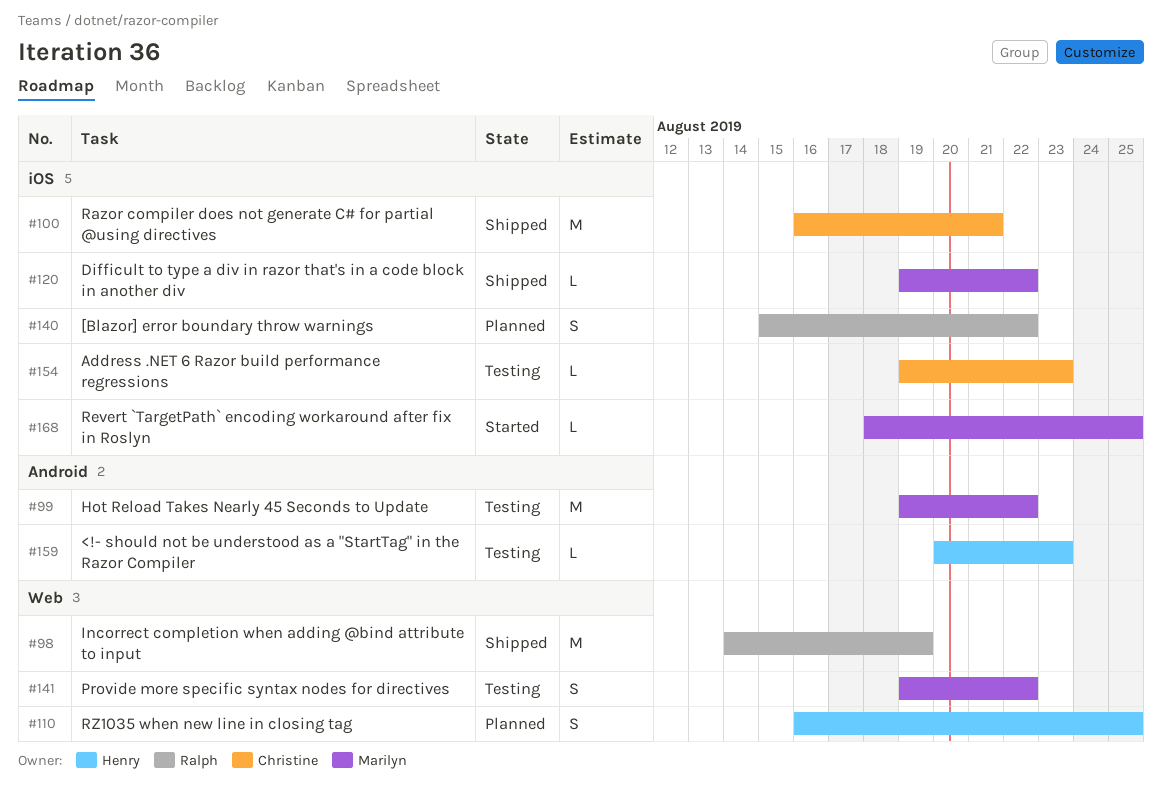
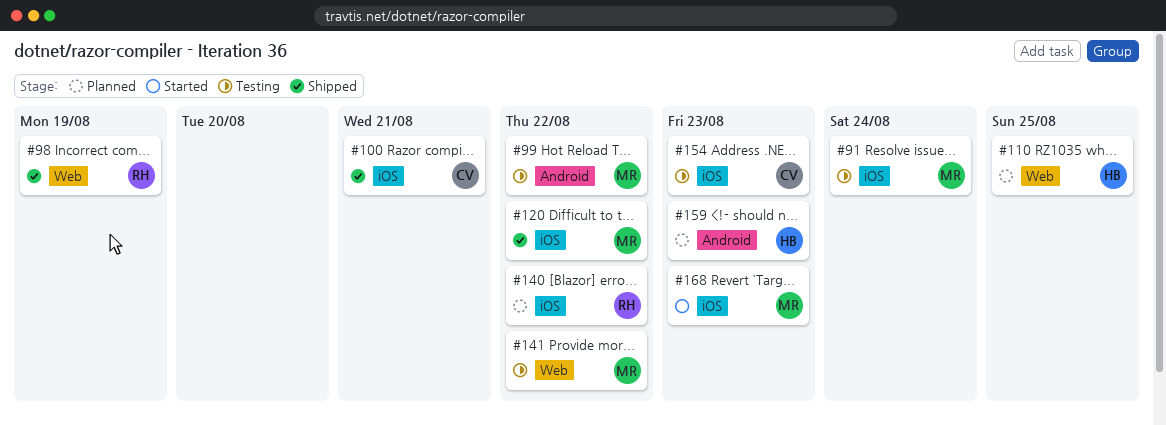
#91: none -> present
#159, status: Testing -> Planned
#168, due: Aug 25 -> Aug 23

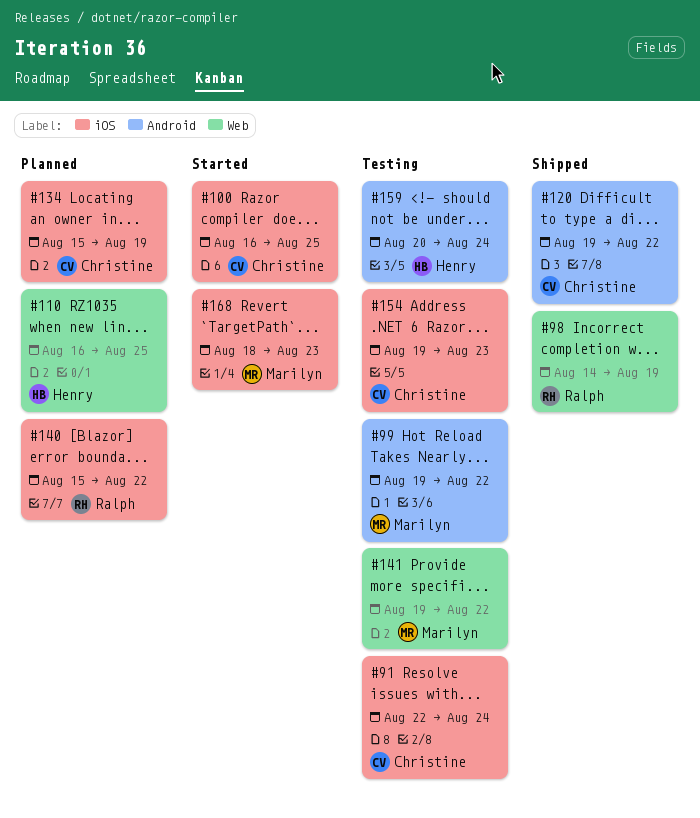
#91, owner: Marilyn -> Christine
#100, status: Shipped -> Started
#100, due: Aug 21 -> Aug 25
#120, owner: Marilyn -> Christine
#120, label: iOS -> Android
#134: none -> present
#159, status: Planned -> Testing
#159, due: Aug 23 -> Aug 24

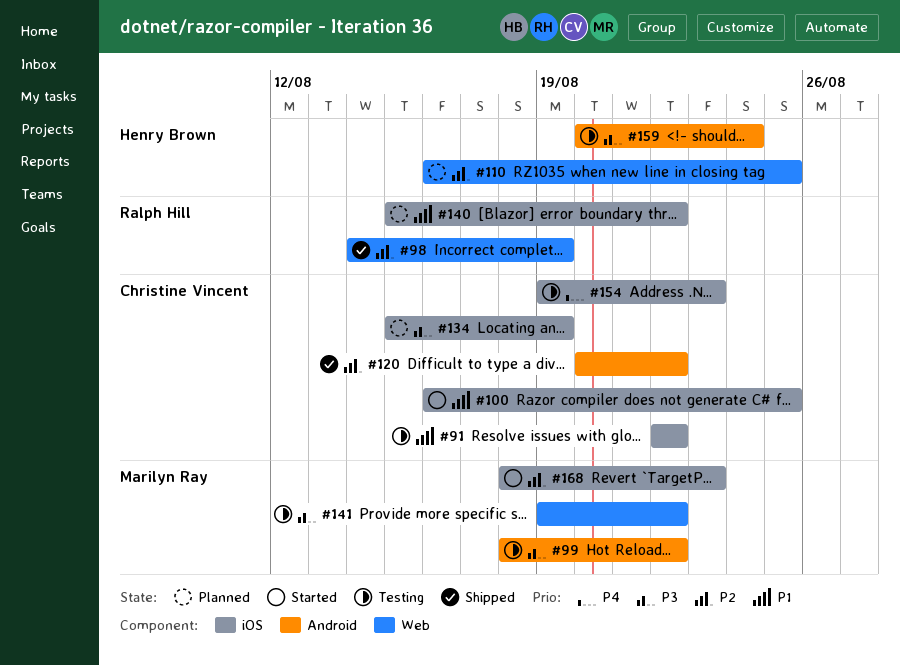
#91, due: Aug 24 -> Aug 22
#99, start: Aug 19 -> Aug 18
#120, start: Aug 19 -> Aug 20

